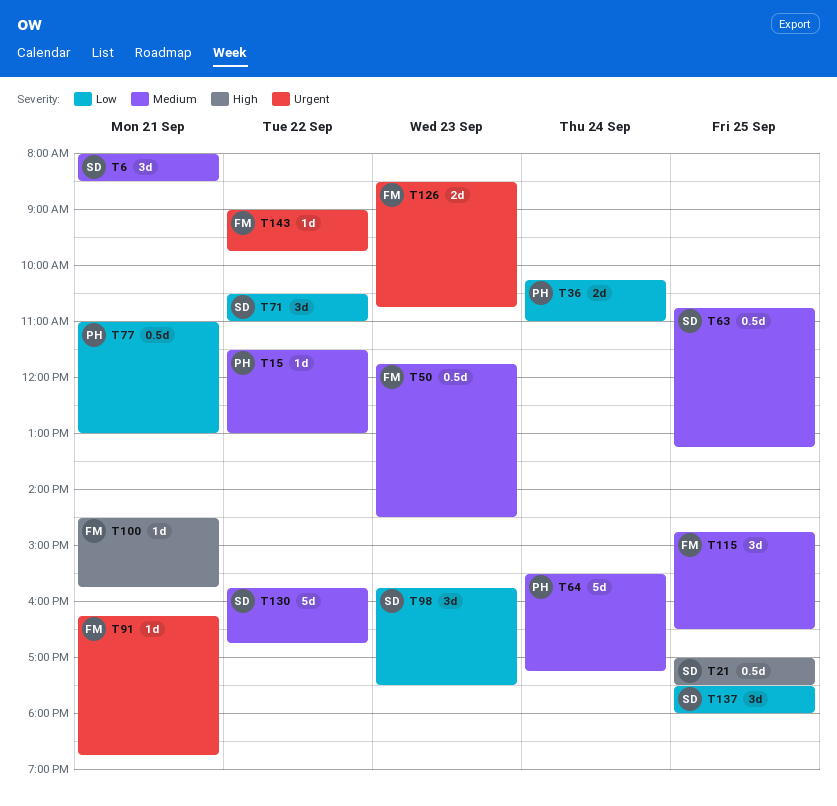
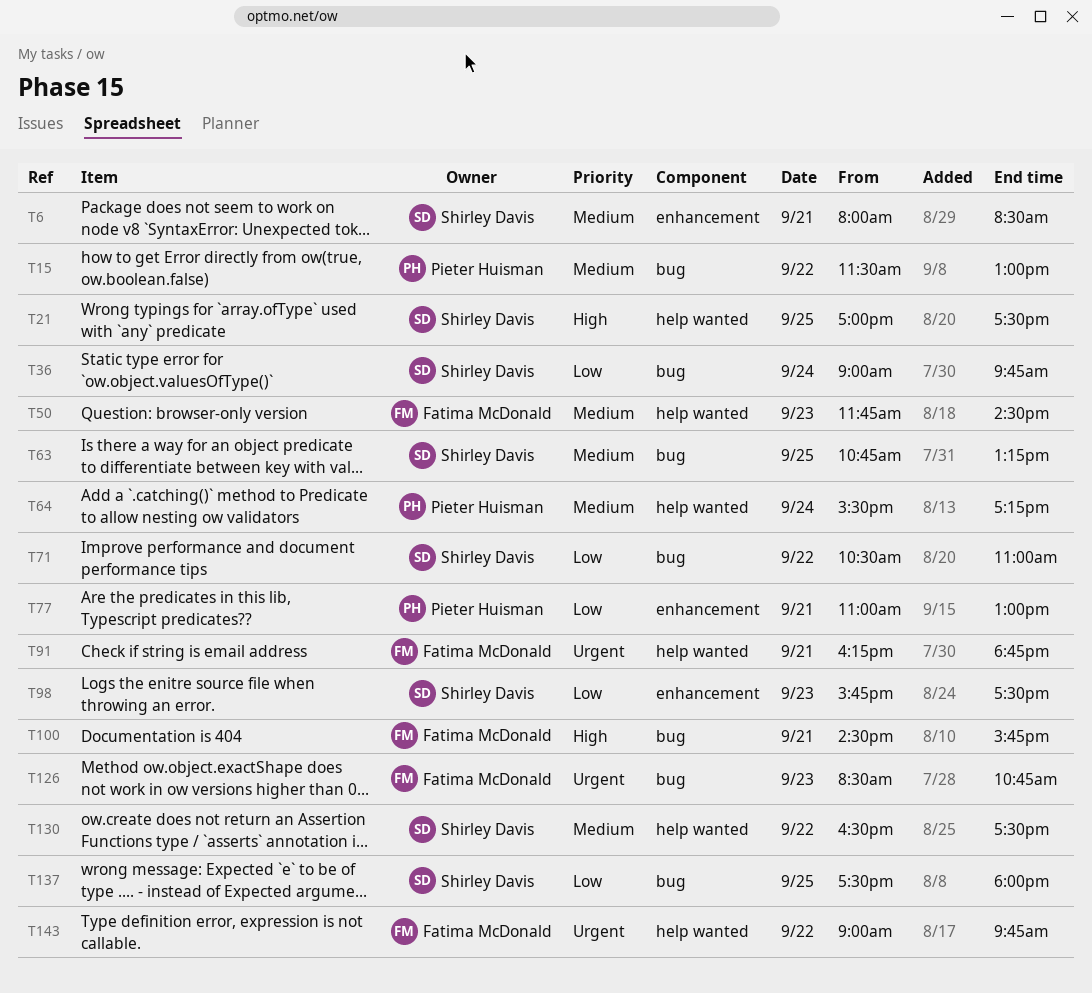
T36, owner: Pieter Huisman -> Shirley Davis
T36, begins: 10:15 -> 09:00
T36, ends: 11:00 -> 09:45
T115: present -> none
T130, begins: 15:45 -> 16:30
T130, ends: 16:45 -> 17:30

